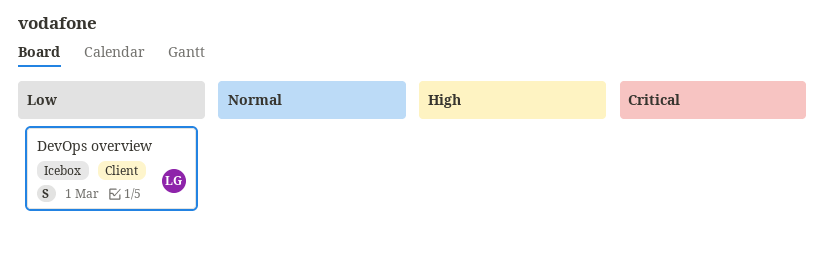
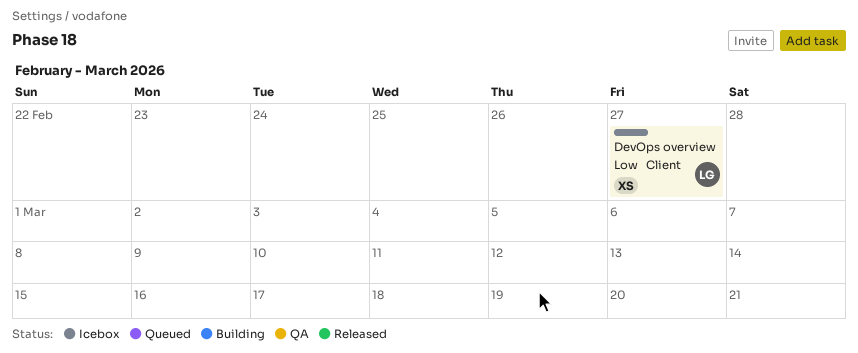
DevOps overview, estimate: S -> XS
DevOps overview, due: Mar 1 -> Feb 27

